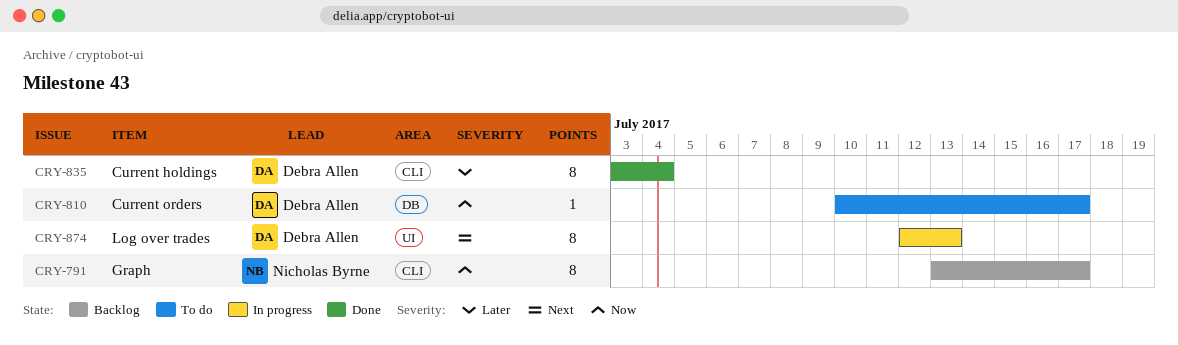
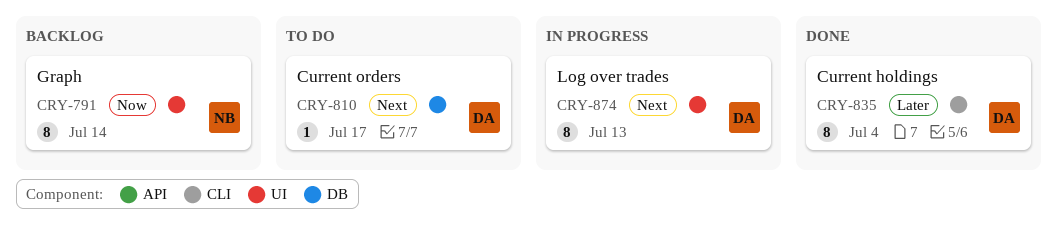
CRY-791, label: CLI -> UI
CRY-791, due: Jul 17 -> Jul 14
CRY-810, priority: Now -> Next

